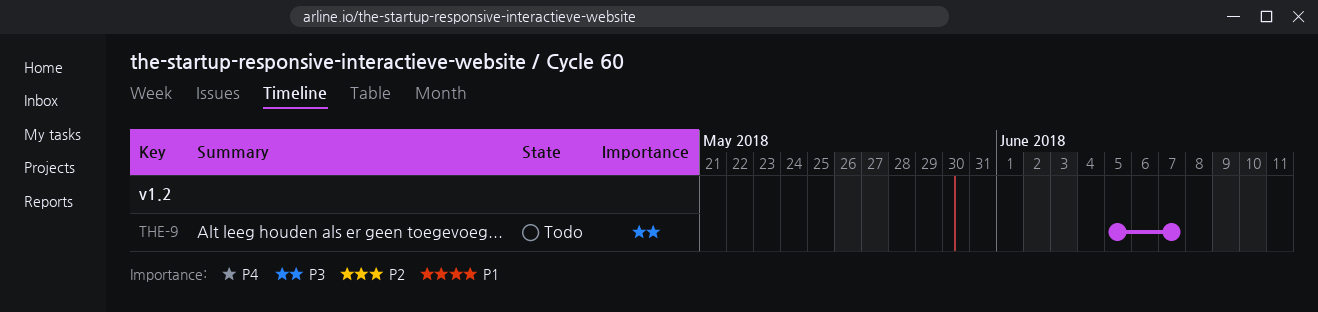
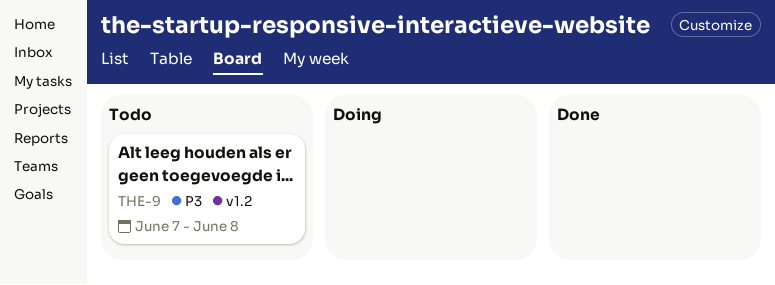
THE-9, start: Jun 5 -> Jun 7
THE-9, due: Jun 7 -> Jun 8

